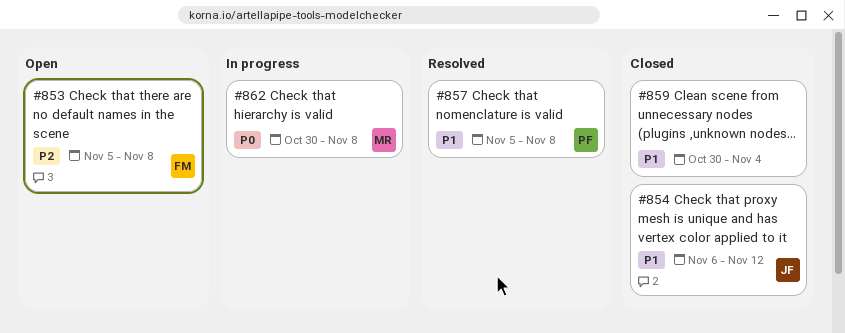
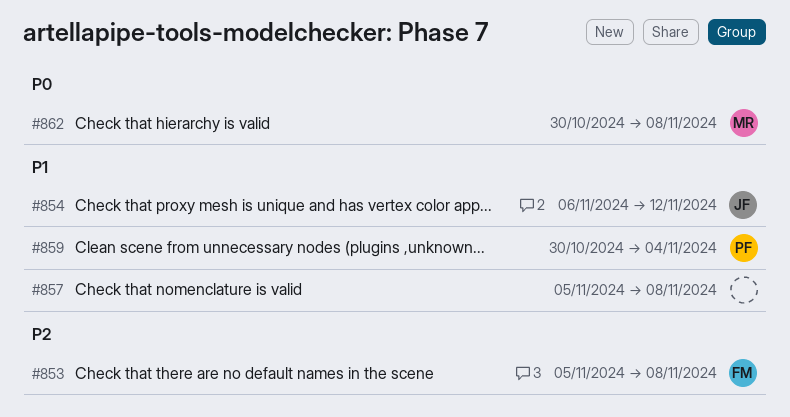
#857, owner: PF -> none
#859, owner: none -> PF

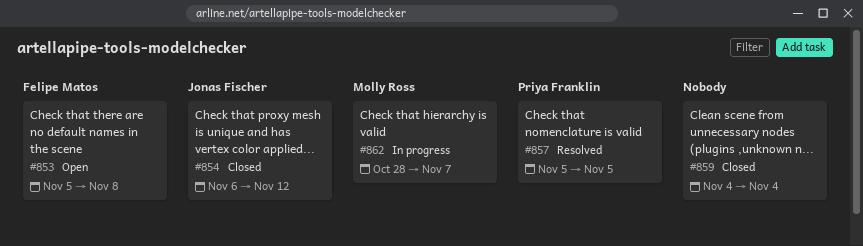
#857, owner: none -> Priya Franklin
#857, due: Nov 8 -> Nov 5
#859, owner: Priya Franklin -> none
#859, start: Oct 30 -> Nov 4
#862, start: Oct 30 -> Oct 28
#862, due: Nov 8 -> Nov 7

